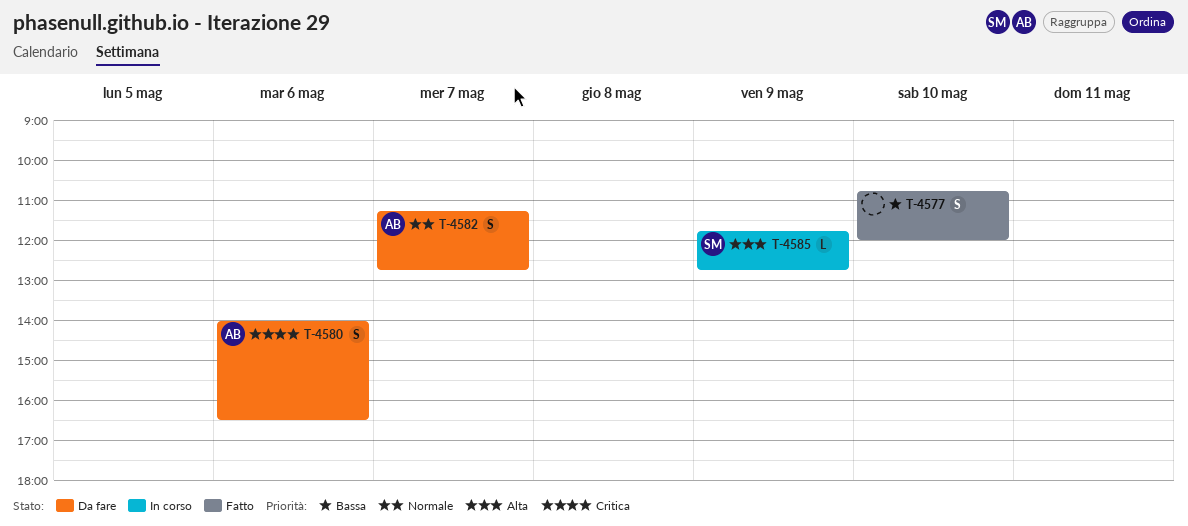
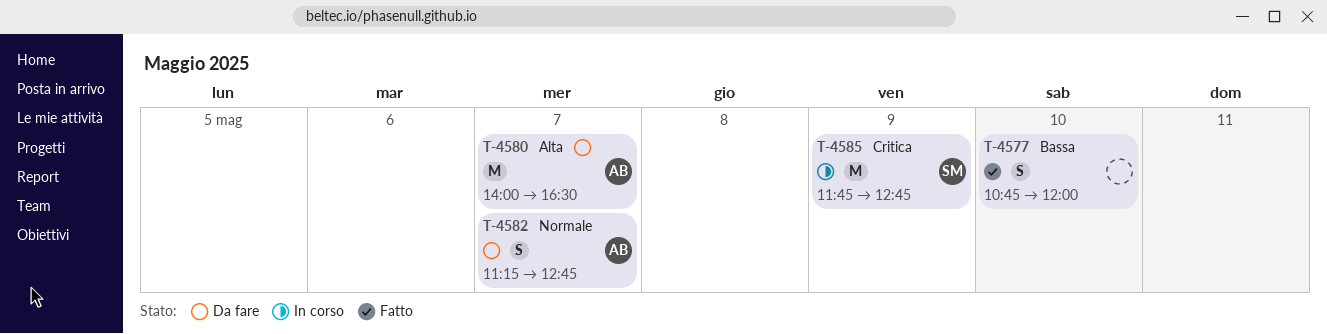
T-4580, priority: Critica -> Alta
T-4580, estimate: S -> M
T-4580, day: May 6 -> May 7
T-4585, priority: Alta -> Critica
T-4585, estimate: L -> M

